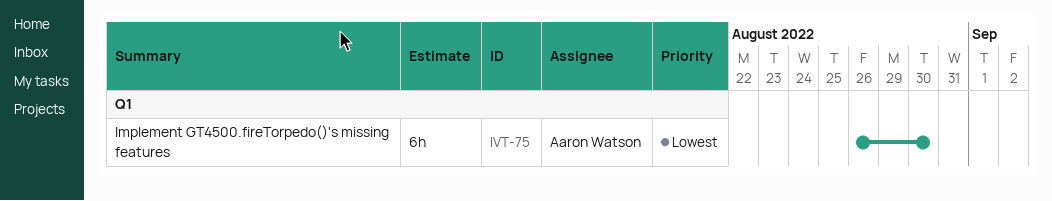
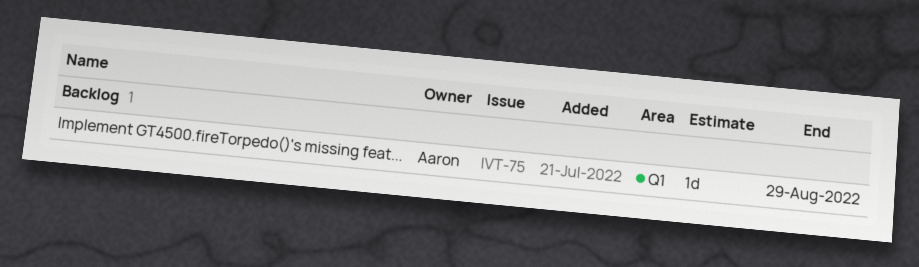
IVT-75, estimate: 6h -> 1d
IVT-75, due: Aug 30 -> Aug 29

